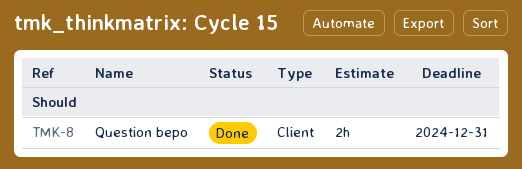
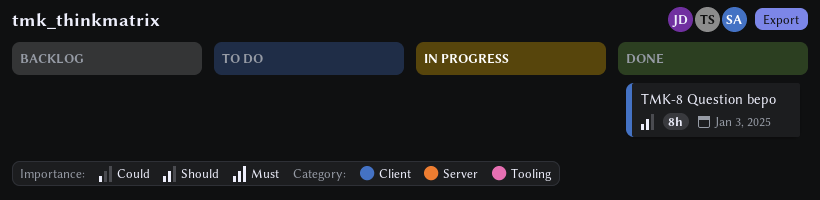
TMK-8, estimate: 2h -> 8h
TMK-8, due: Dec 31 -> Jan 3

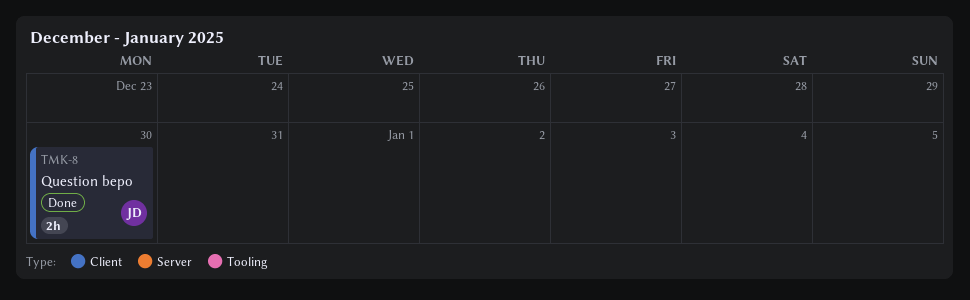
TMK-8, estimate: 8h -> 2h
TMK-8, due: Jan 3 -> Dec 30

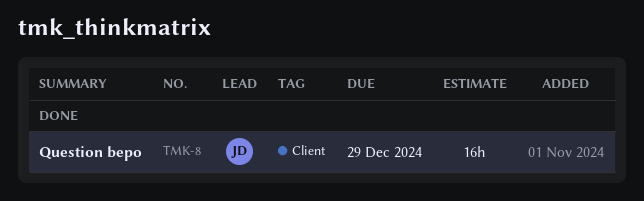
TMK-8, estimate: 2h -> 16h
TMK-8, due: Dec 30 -> Dec 29

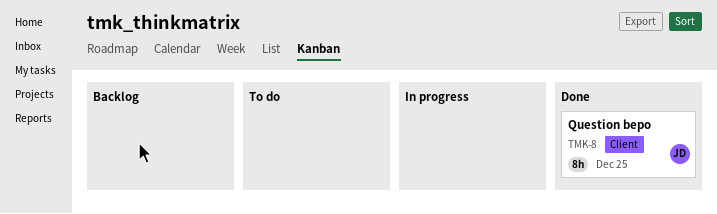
TMK-8, estimate: 16h -> 8h
TMK-8, due: Dec 29 -> Dec 25

